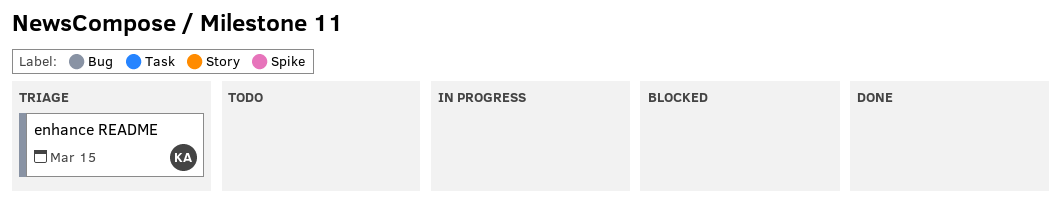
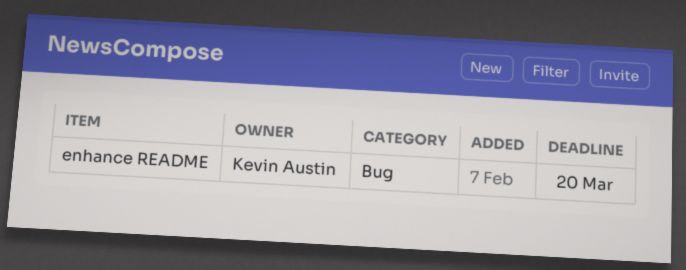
enhance README, due: Mar 15 -> Mar 20

